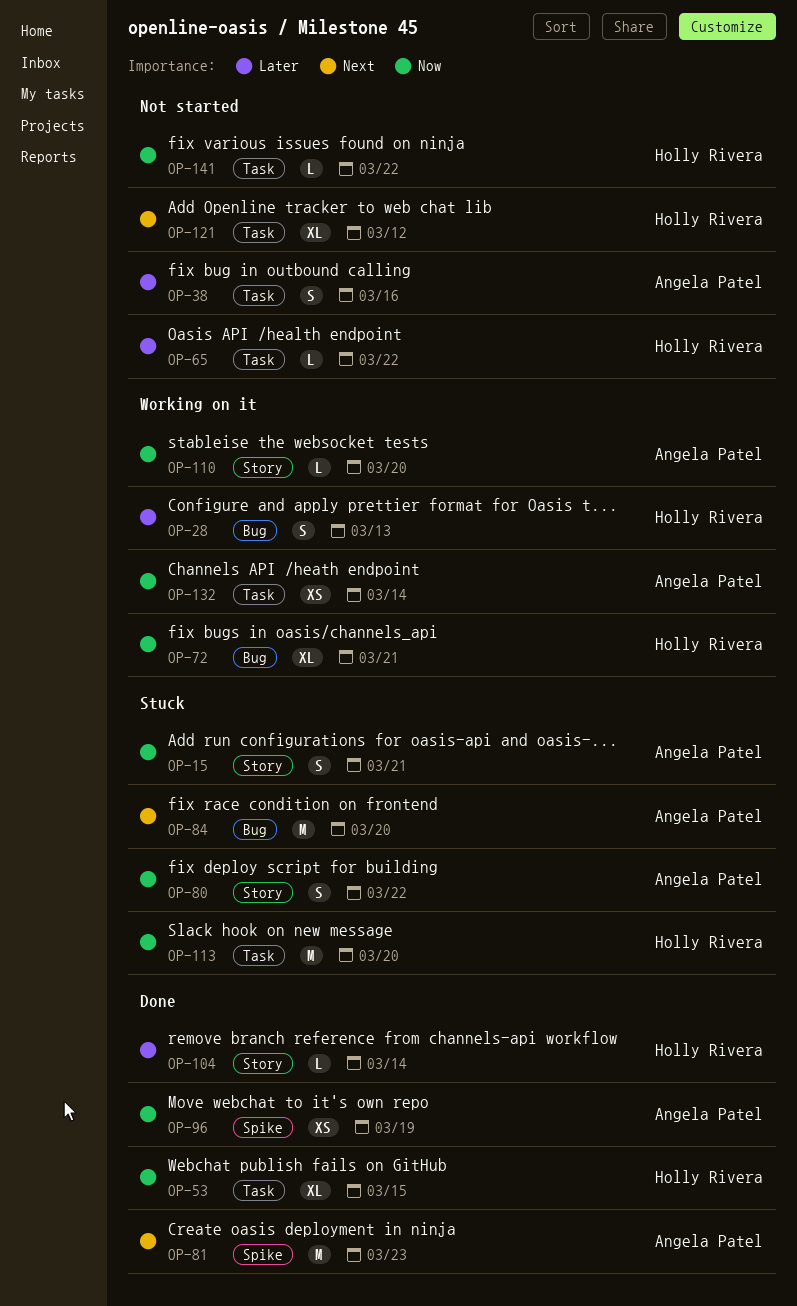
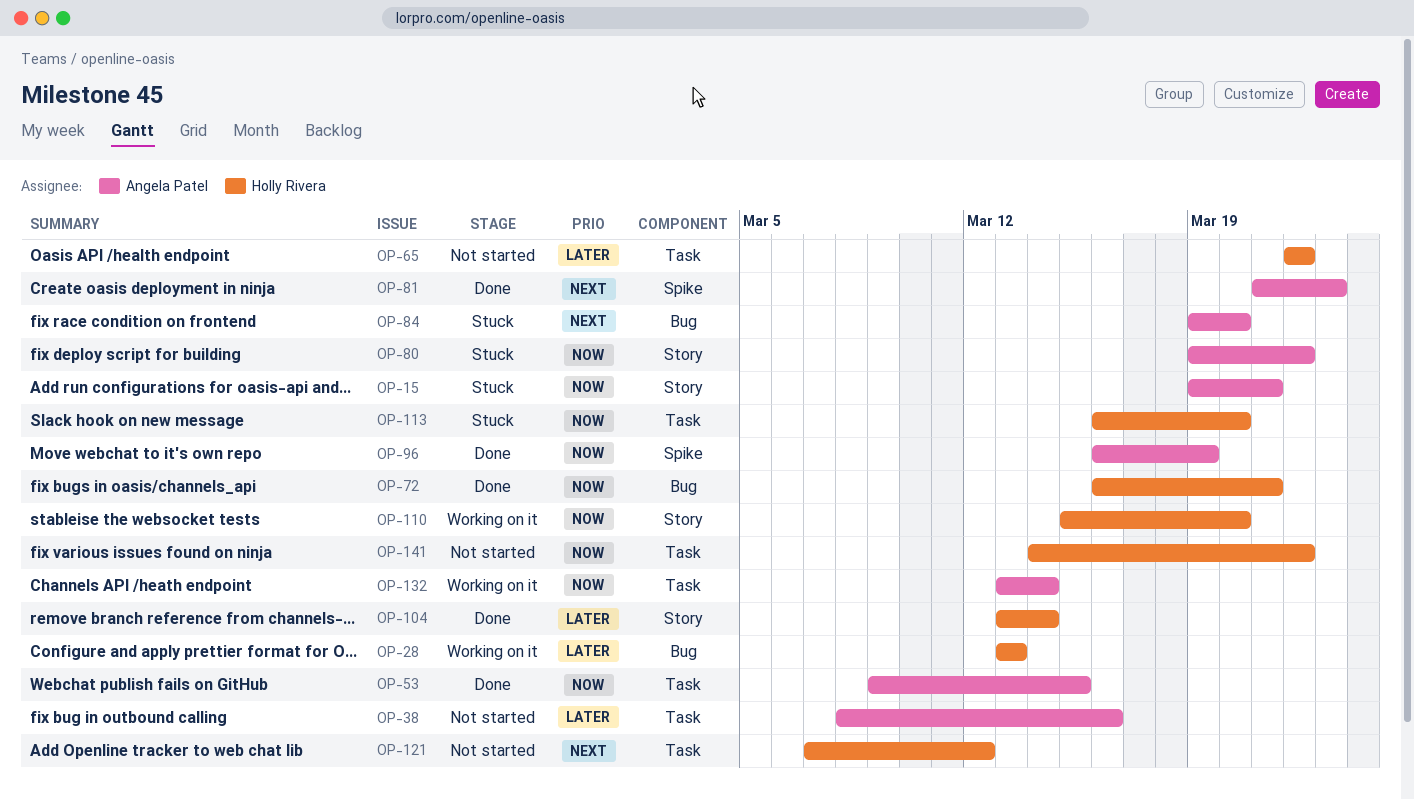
OP-53, owner: Holly Rivera -> Angela Patel
OP-72, status: Working on it -> Done
OP-110, owner: Angela Patel -> Holly Rivera

